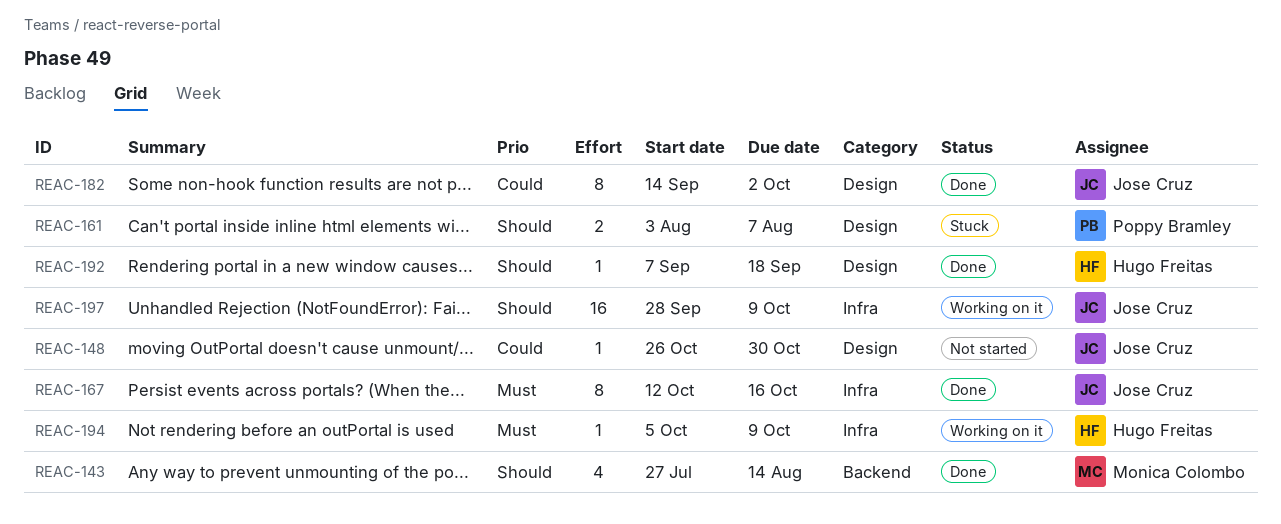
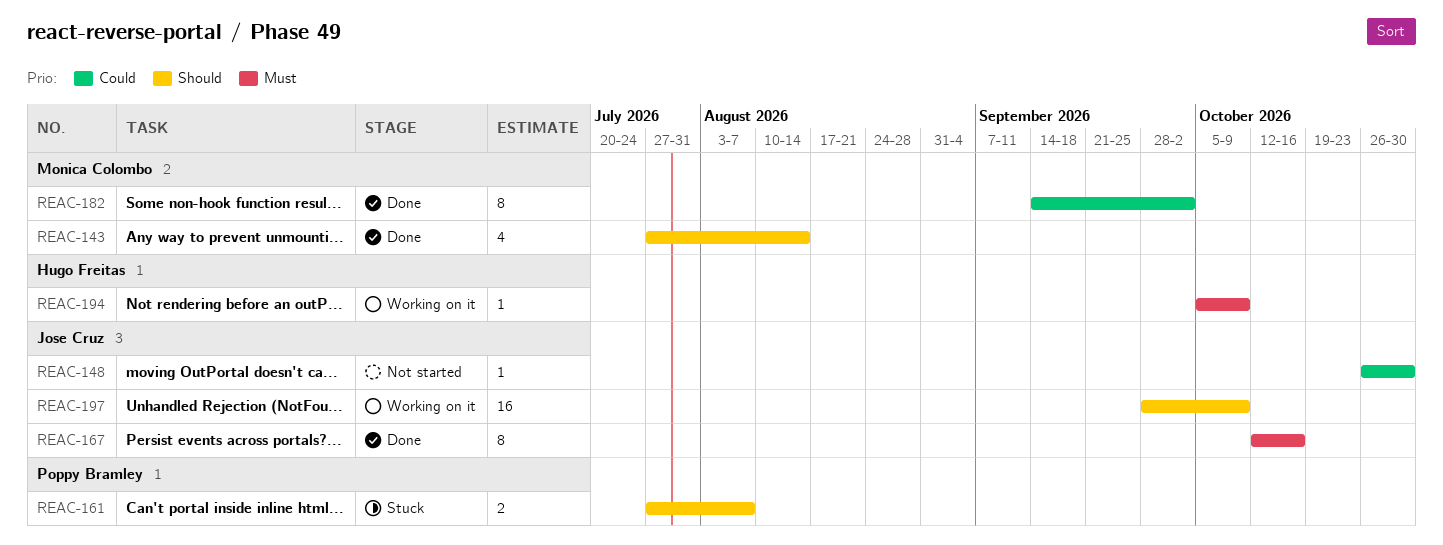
REAC-161, start: Aug 3 -> Jul 27
REAC-182, owner: Jose Cruz -> Monica Colombo
REAC-192: present -> none

